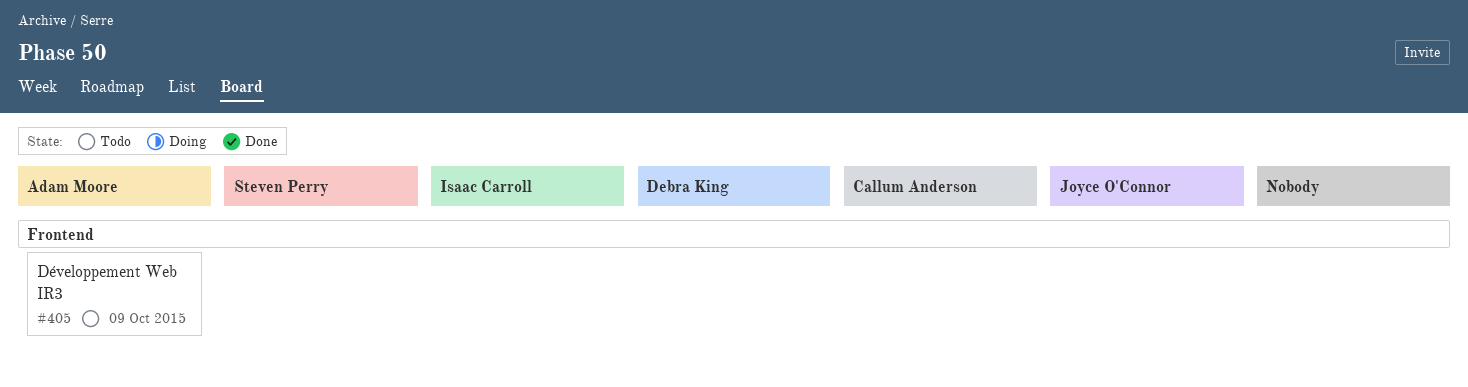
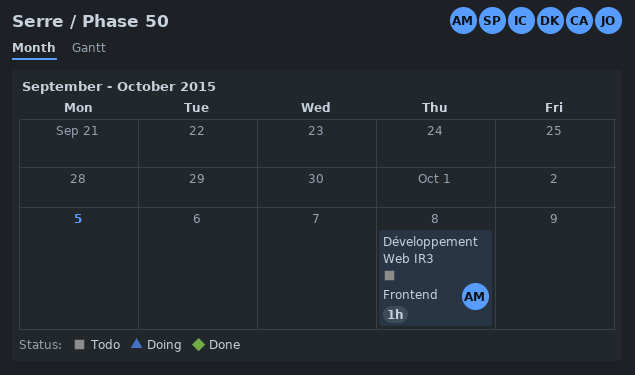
Développement Web IR3, due: Oct 9 -> Oct 8

